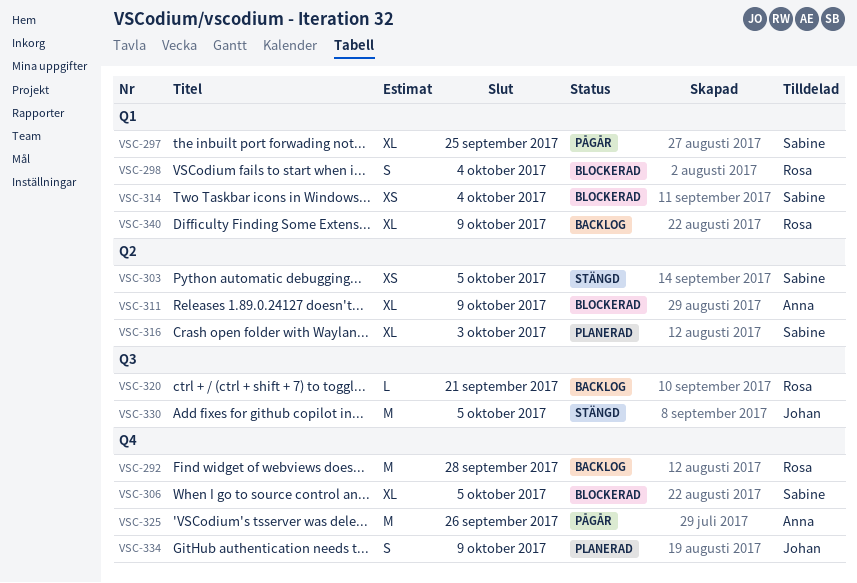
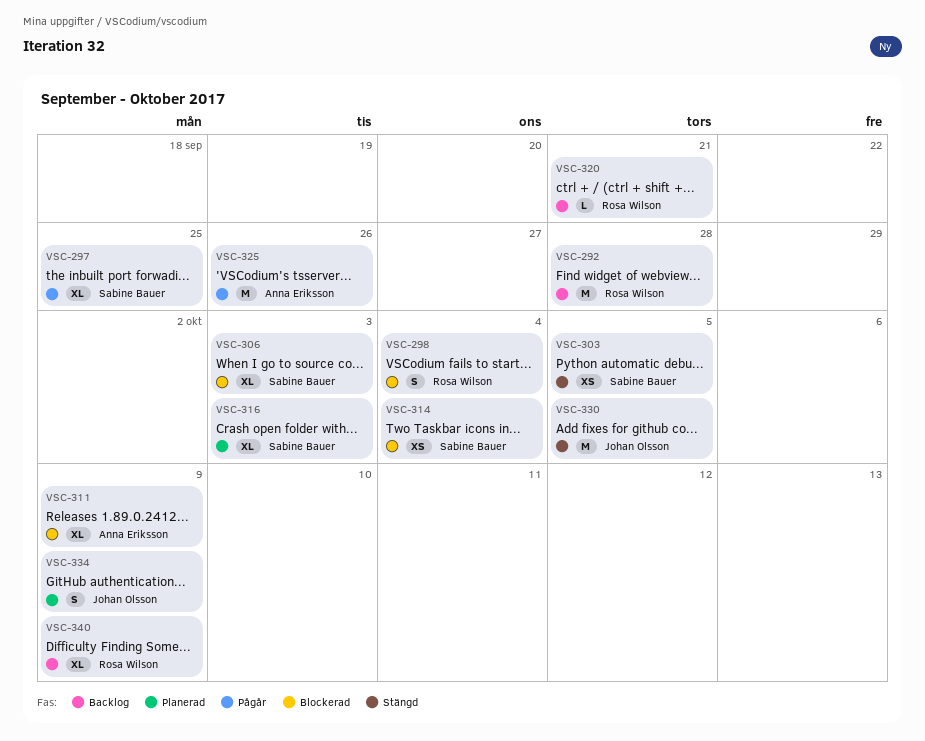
VSC-306, due: Oct 5 -> Oct 3

